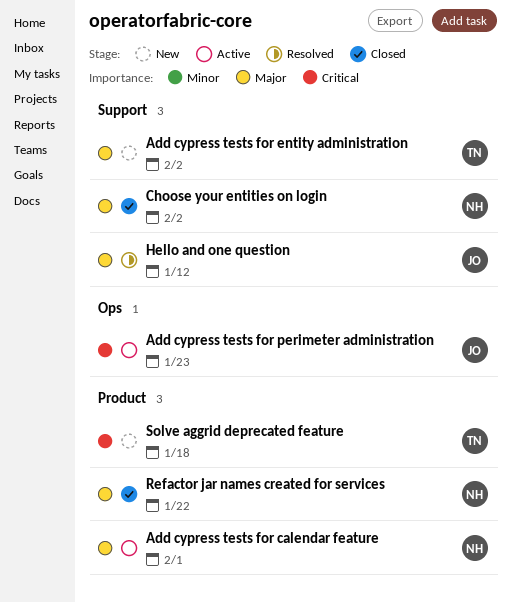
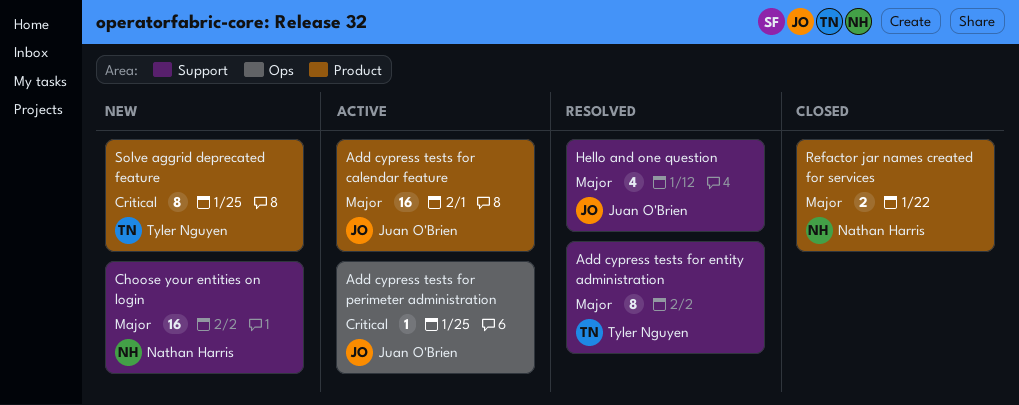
Add cypress tests for calendar feature, owner: Nathan Harris -> Juan O'Brien
Add cypress tests for entity administration, status: New -> Resolved
Add cypress tests for perimeter administration, due: Jan 23 -> Jan 25
Choose your entities on login, status: Closed -> New
Solve aggrid deprecated feature, due: Jan 18 -> Jan 25

